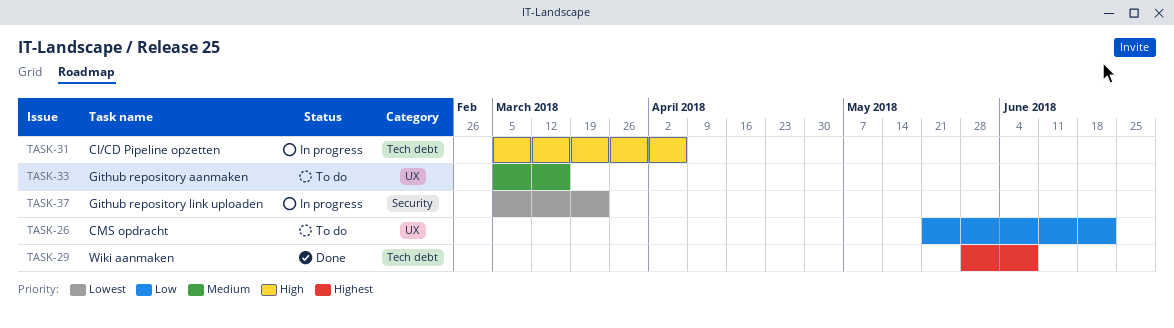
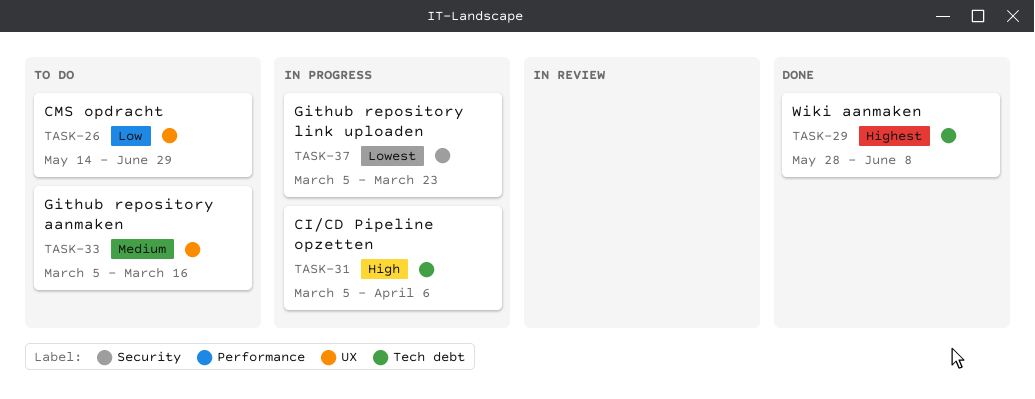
TASK-26, start: May 21 -> May 14
TASK-26, due: Jun 22 -> Jun 29

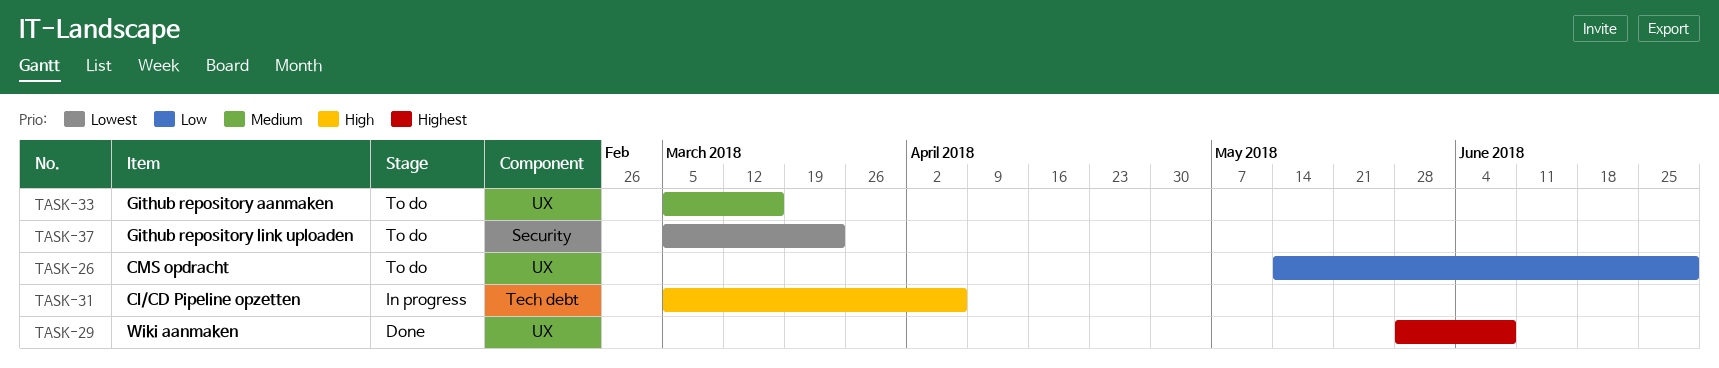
TASK-29, label: Tech debt -> UX
TASK-37, status: In progress -> To do

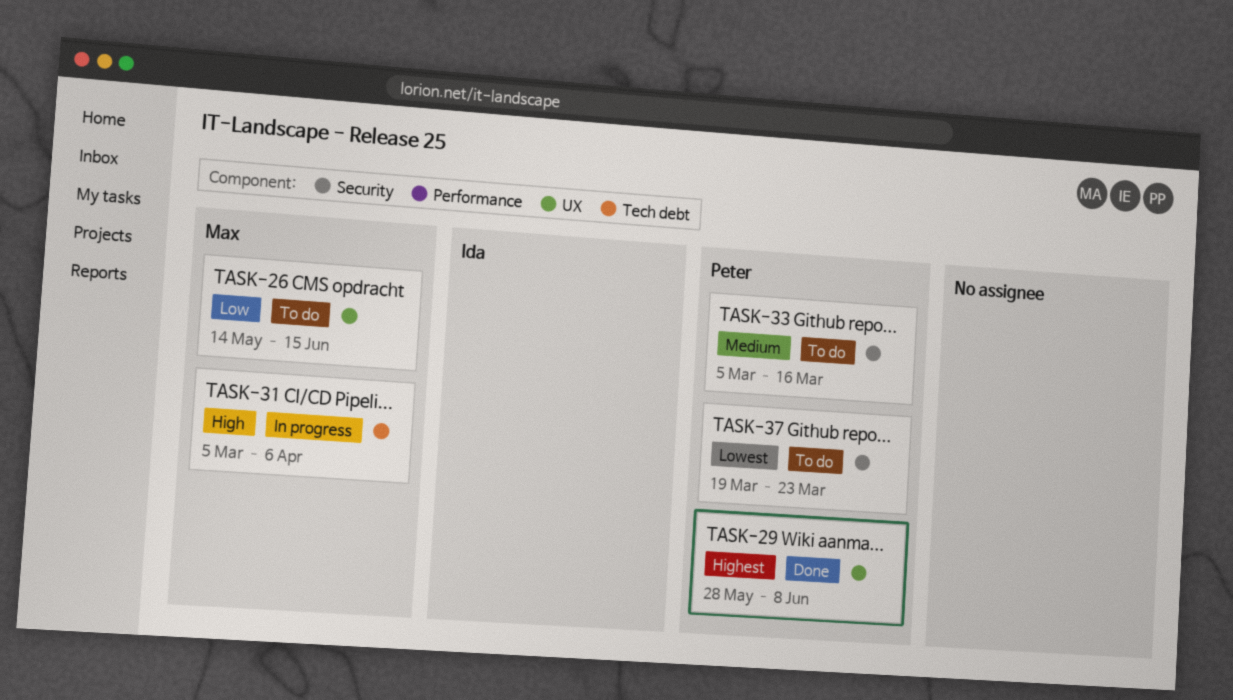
TASK-26, due: Jun 29 -> Jun 15
TASK-33, label: UX -> Security
TASK-37, start: Mar 5 -> Mar 19

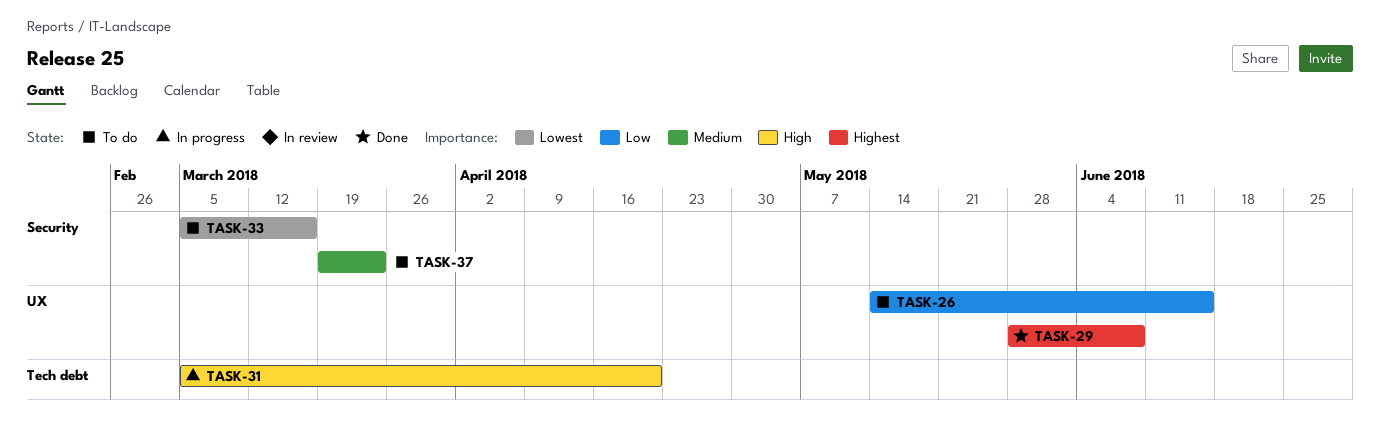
TASK-31, due: Apr 6 -> Apr 20
TASK-33, priority: Medium -> Lowest
TASK-37, priority: Lowest -> Medium

